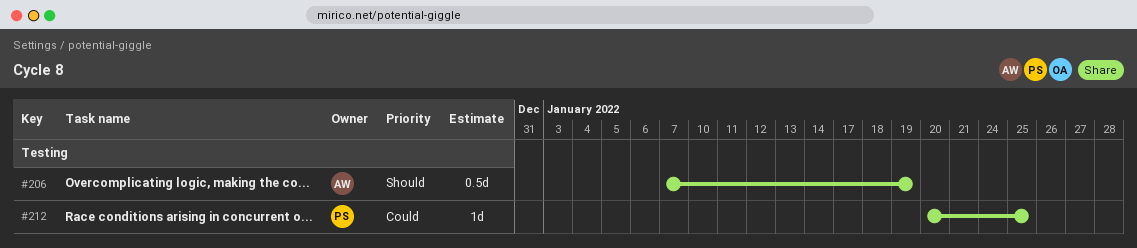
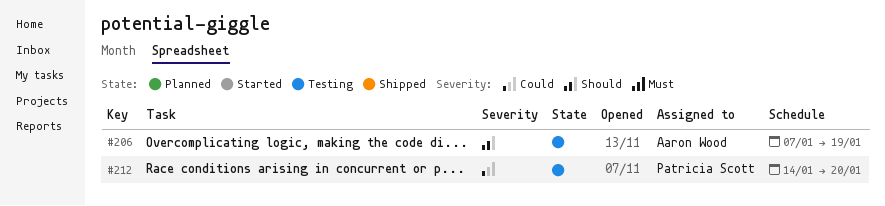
#212, start: Jan 20 -> Jan 14
#212, due: Jan 25 -> Jan 20

